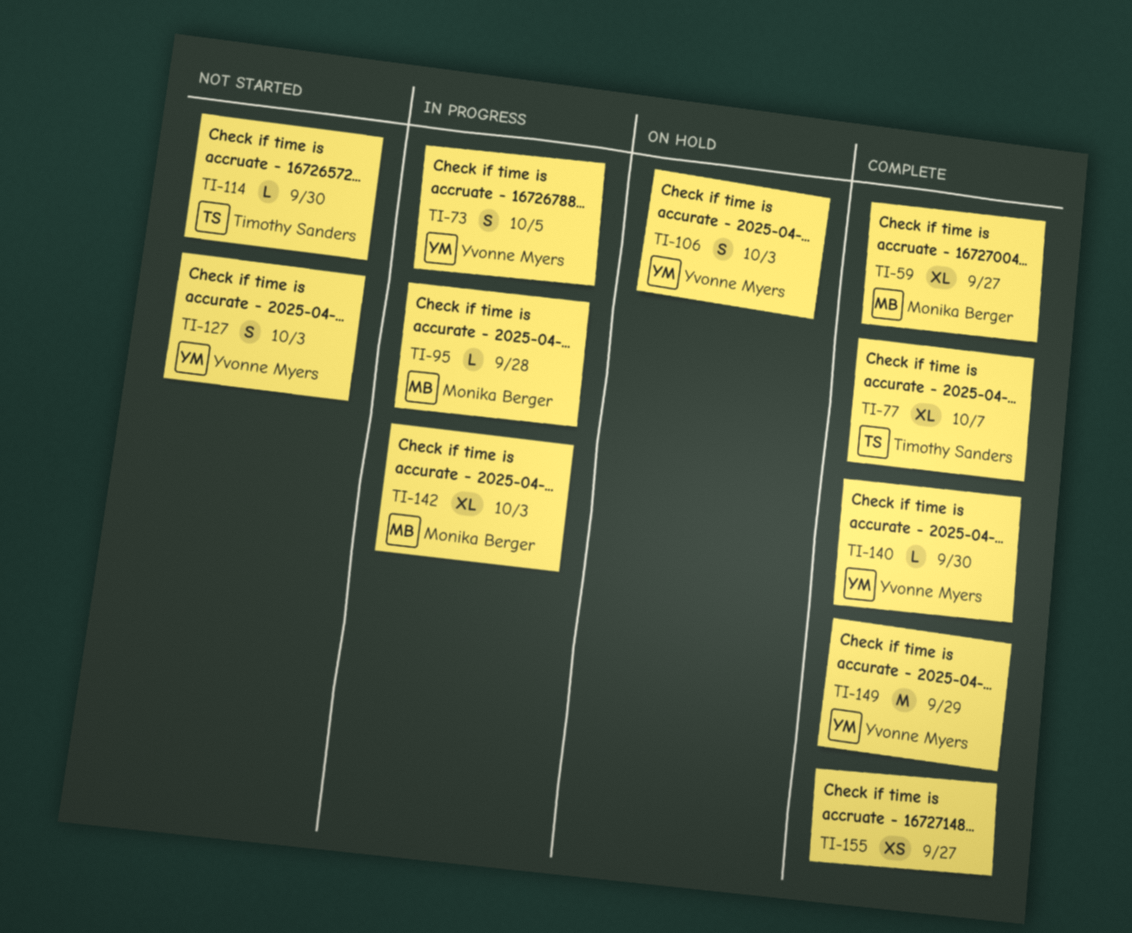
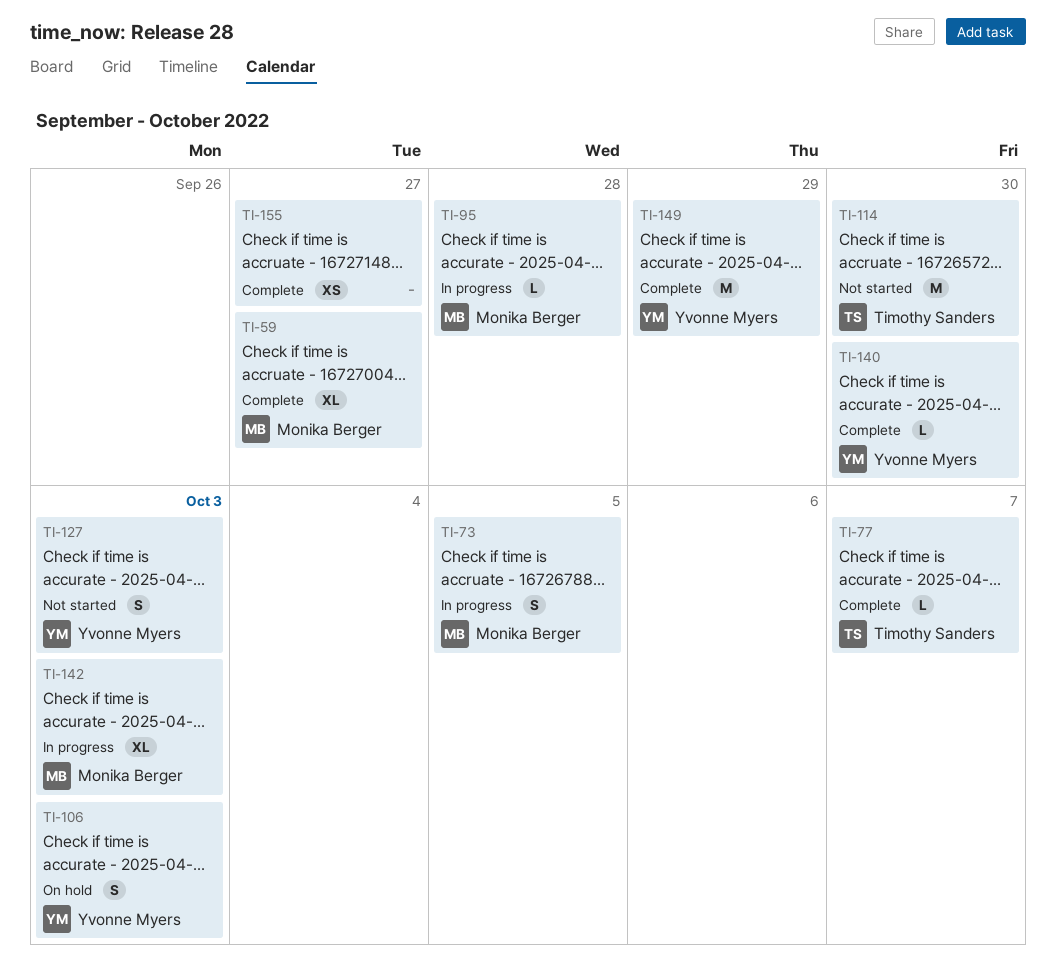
TI-73, owner: Yvonne Myers -> Monika Berger
TI-77, estimate: XL -> L
TI-114, estimate: L -> M

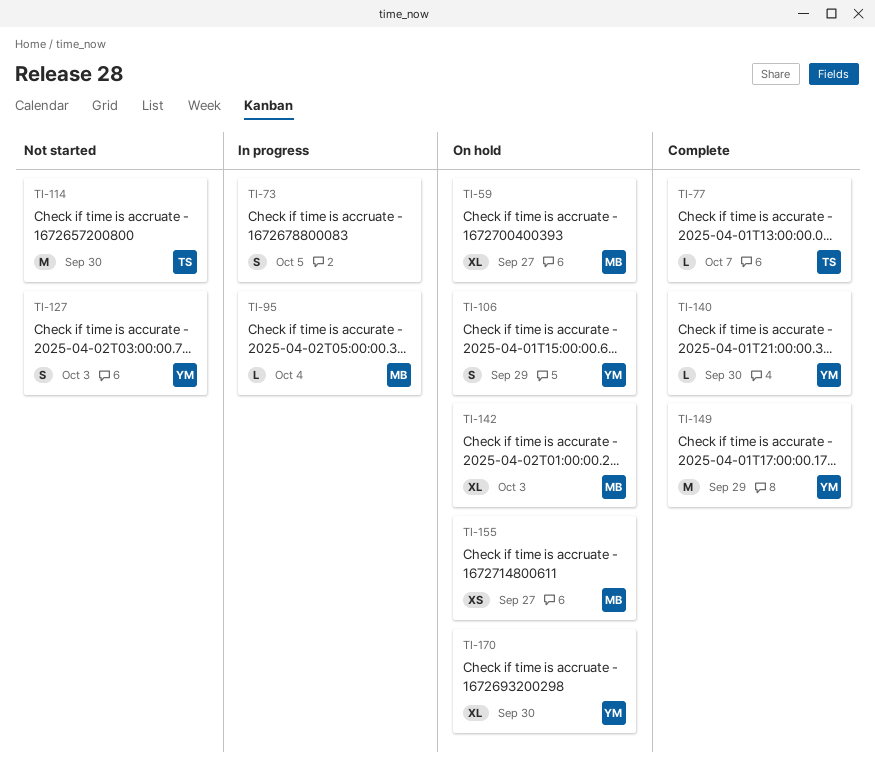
TI-59, status: Complete -> On hold
TI-73, owner: Monika Berger -> none
TI-95, due: Sep 28 -> Oct 4
TI-106, due: Oct 3 -> Sep 29
TI-142, status: In progress -> On hold
TI-155, status: Complete -> On hold
TI-155, owner: none -> Monika Berger
TI-170: none -> present

